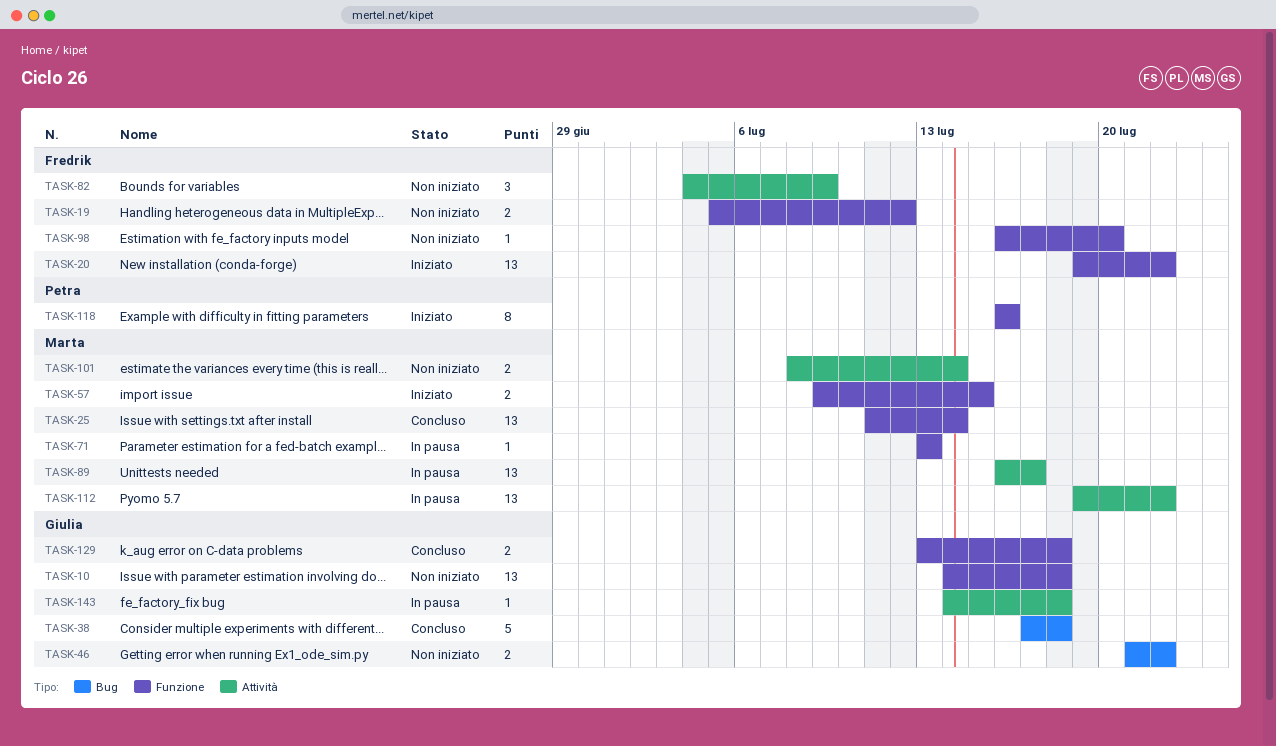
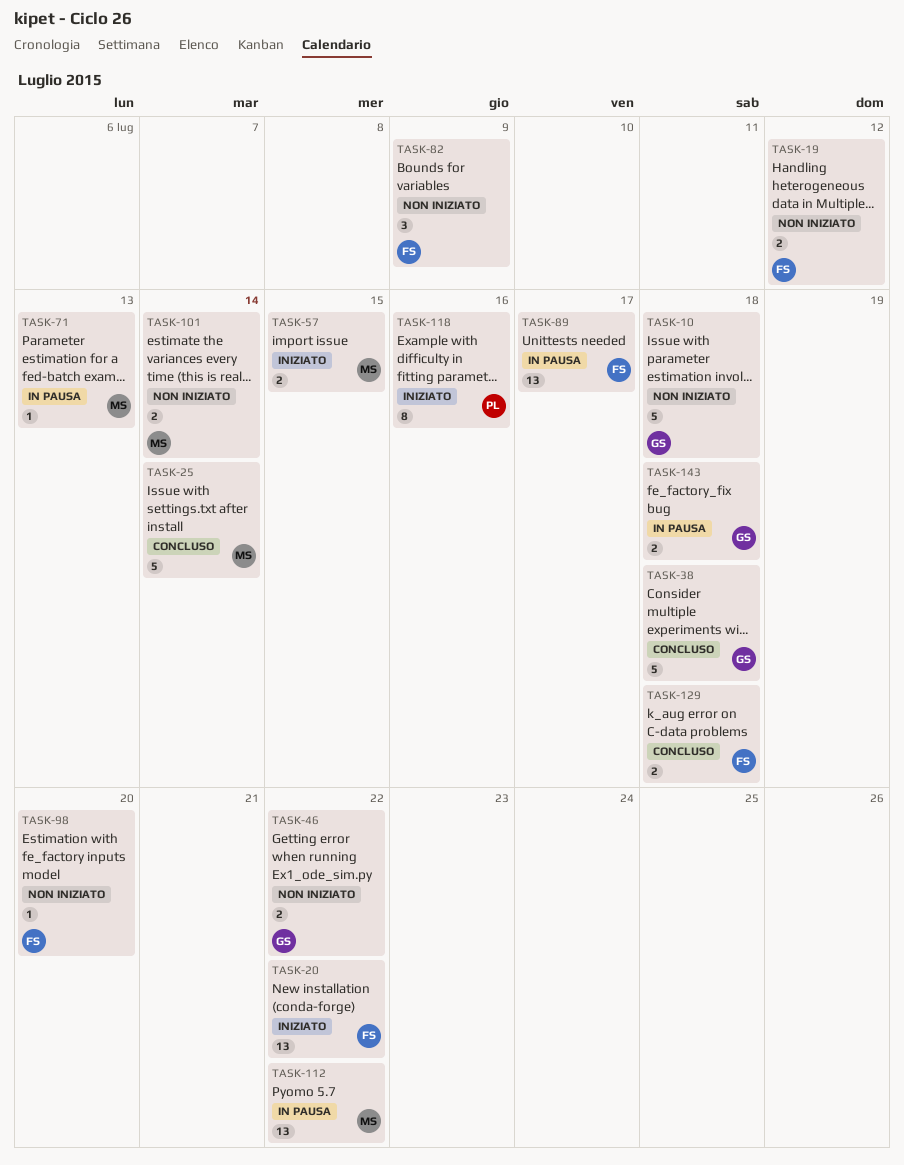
TASK-10, estimate: 13 -> 5
TASK-25, estimate: 13 -> 5
TASK-89, owner: Marta -> Fredrik
TASK-129, owner: Giulia -> Fredrik
TASK-143, estimate: 1 -> 2

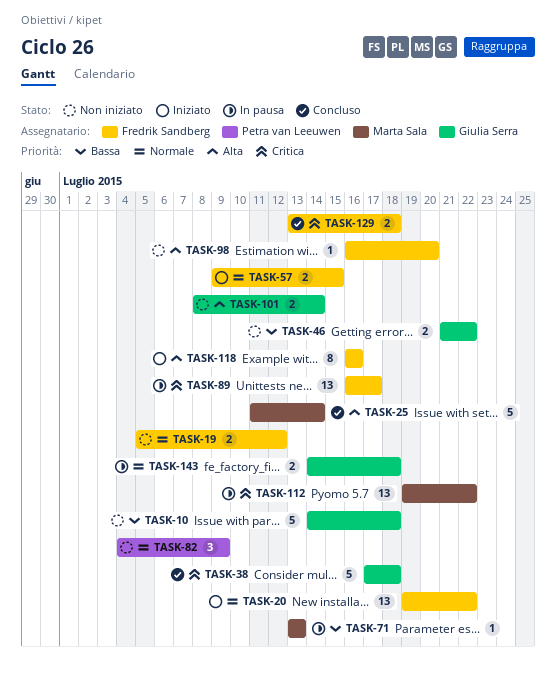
TASK-57, owner: Marta Sala -> Fredrik Sandberg
TASK-82, owner: Fredrik Sandberg -> Petra van Leeuwen
TASK-101, owner: Marta Sala -> Giulia Serra
TASK-118, owner: Petra van Leeuwen -> Fredrik Sandberg

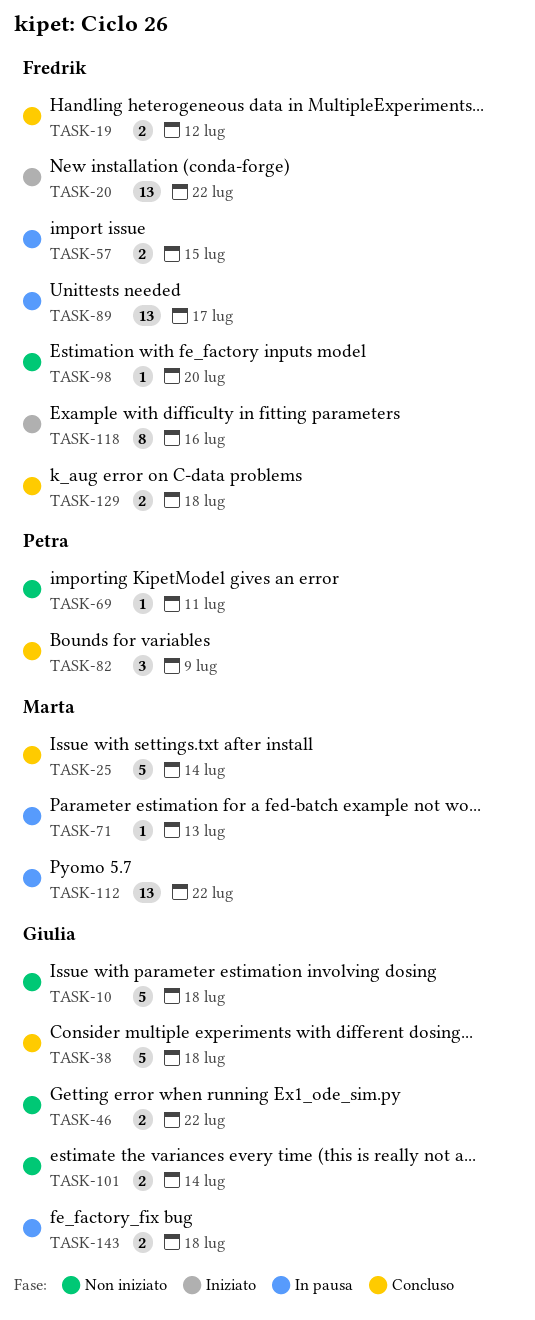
TASK-19, status: Non iniziato -> Concluso
TASK-57, status: Iniziato -> In pausa
TASK-69: none -> present
TASK-82, status: Non iniziato -> Concluso

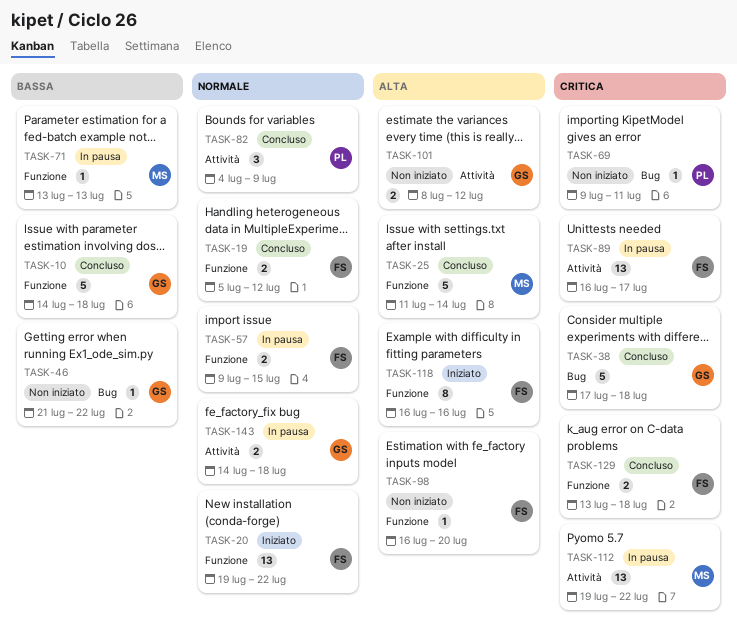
TASK-10, status: Non iniziato -> Concluso
TASK-46, estimate: 2 -> 1
TASK-101, due: Jul 14 -> Jul 12

